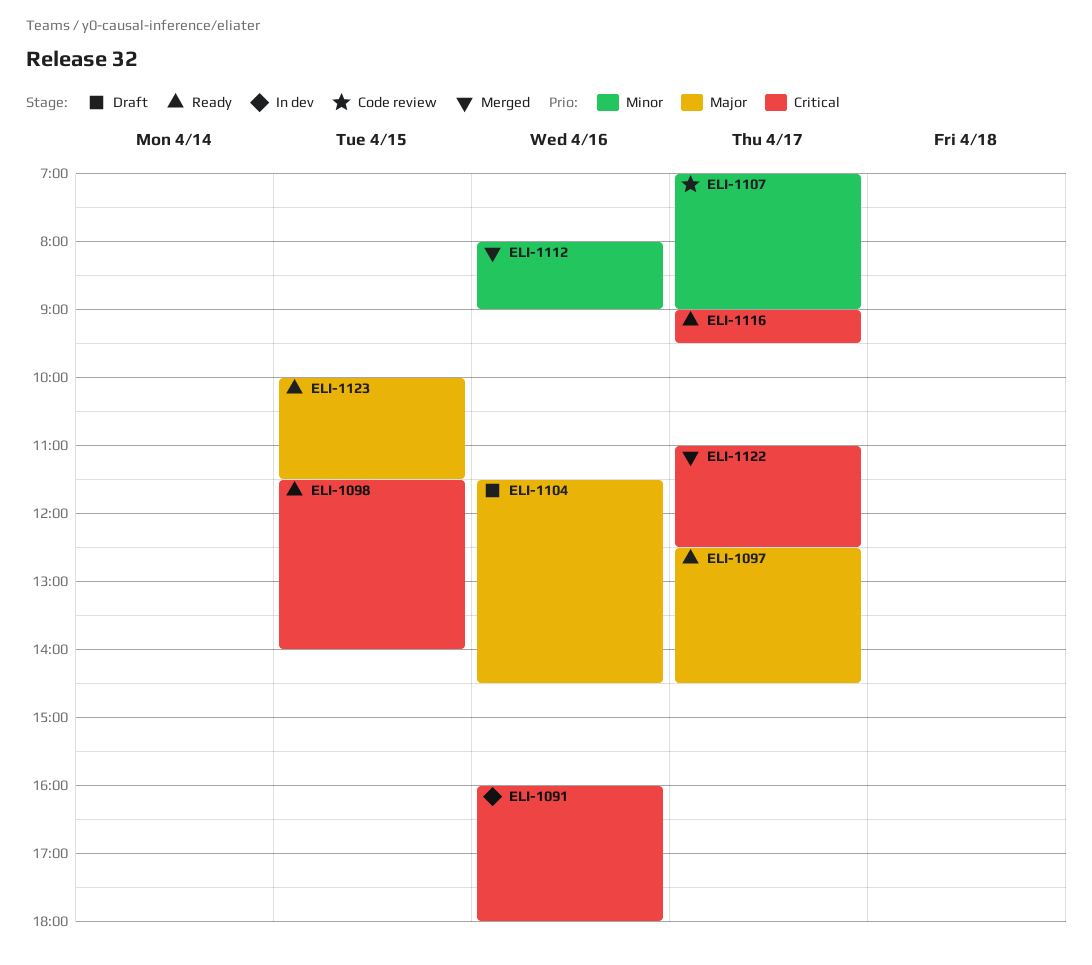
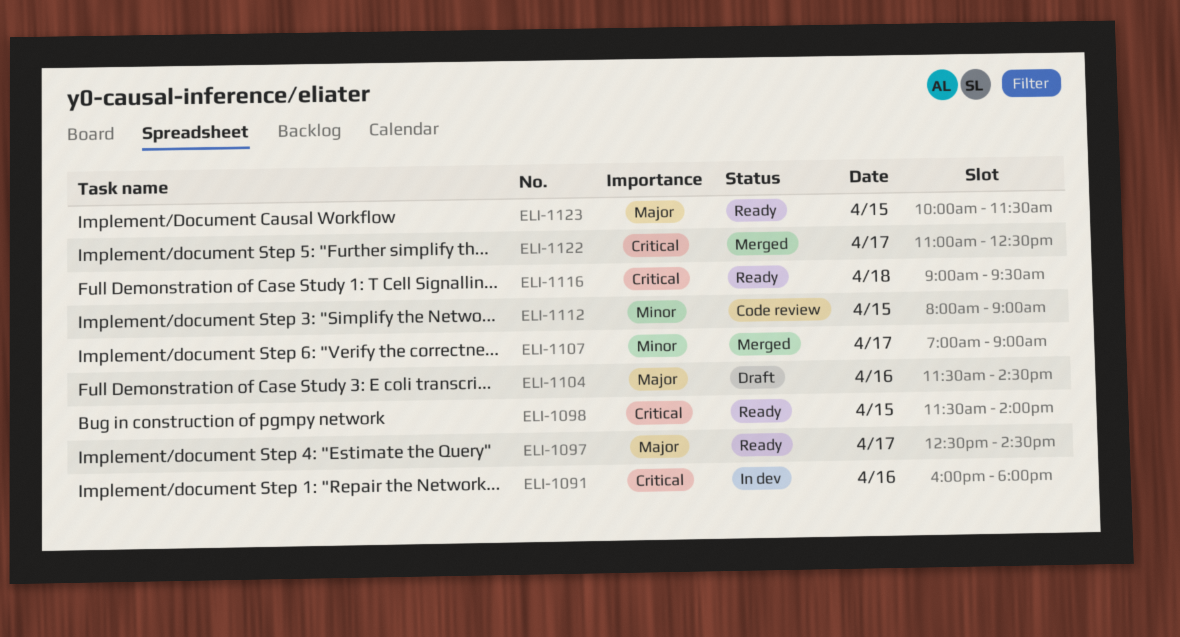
ELI-1107, status: Code review -> Merged
ELI-1112, status: Merged -> Code review
ELI-1112, day: Apr 16 -> Apr 15
ELI-1116, day: Apr 17 -> Apr 18

